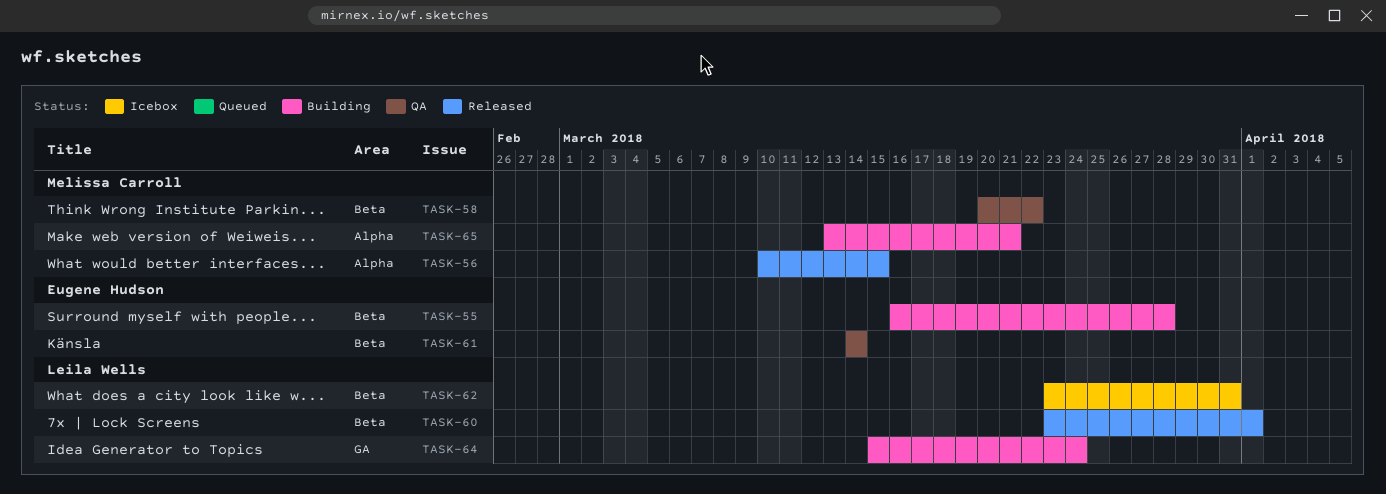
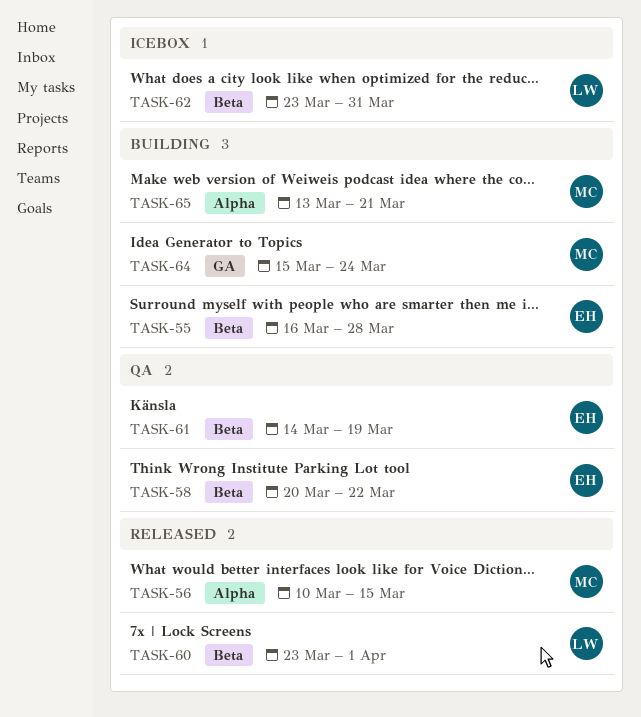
TASK-58, owner: Melissa Carroll -> Eugene Hudson
TASK-61, due: Mar 14 -> Mar 19
TASK-64, owner: Leila Wells -> Melissa Carroll

